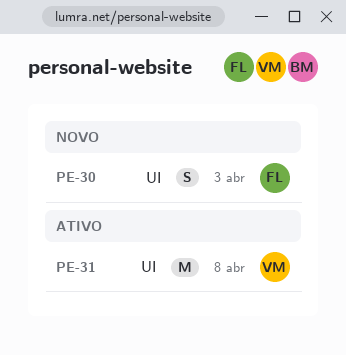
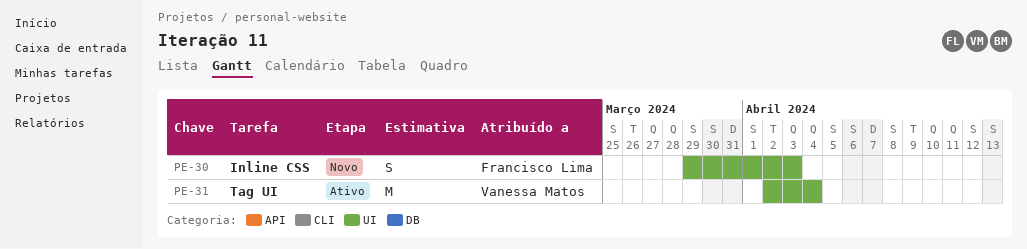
PE-31, due: Apr 8 -> Apr 4

